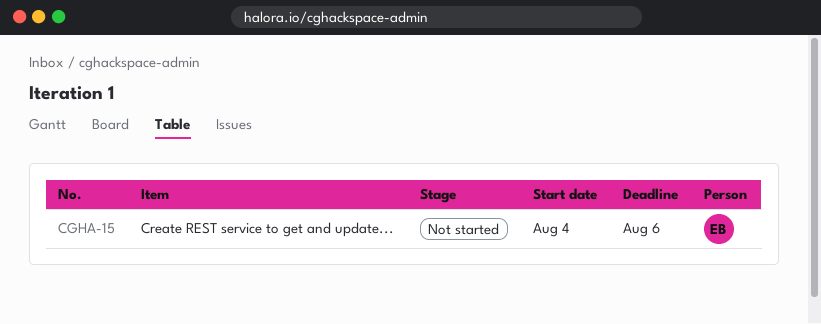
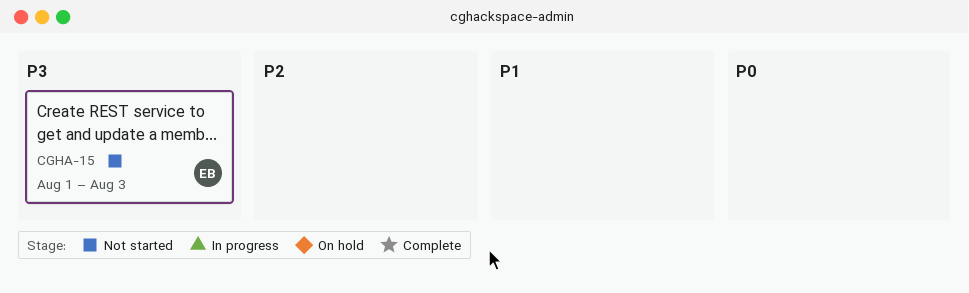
CGHA-15, start: Aug 4 -> Aug 1
CGHA-15, due: Aug 6 -> Aug 3

